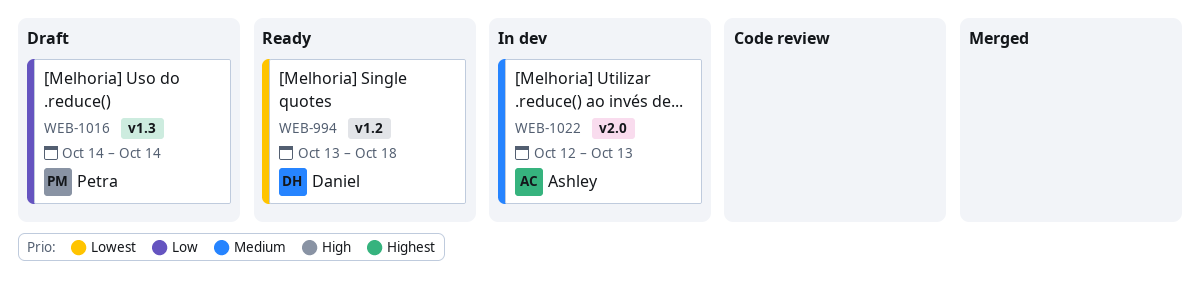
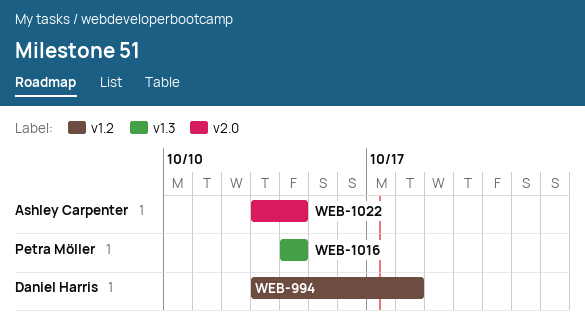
WEB-1022, start: Oct 12 -> Oct 13
WEB-1022, due: Oct 13 -> Oct 14

